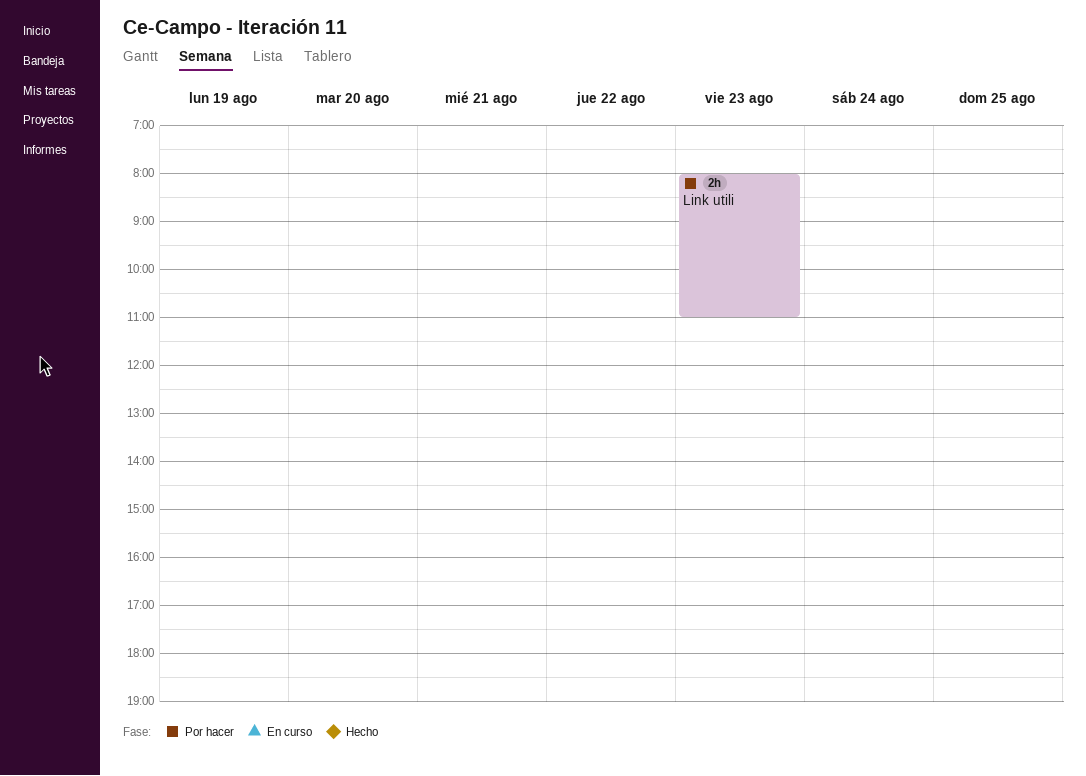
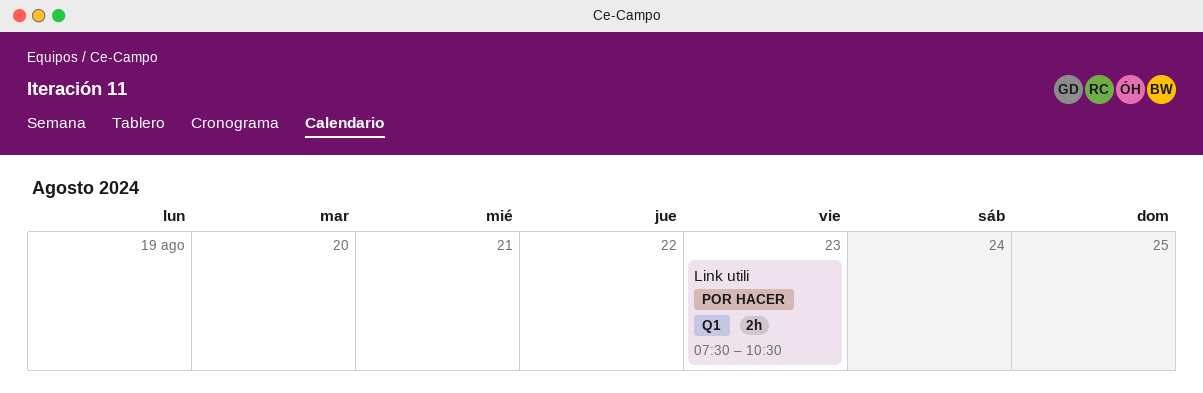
Link utili, begins: 08:00 -> 07:30
Link utili, ends: 11:00 -> 10:30

